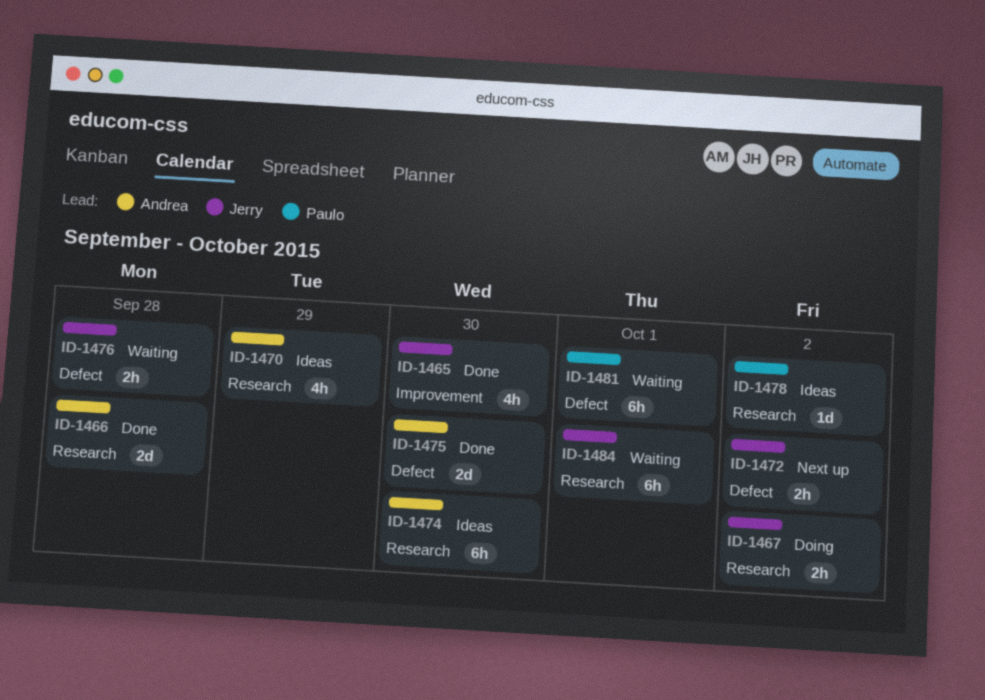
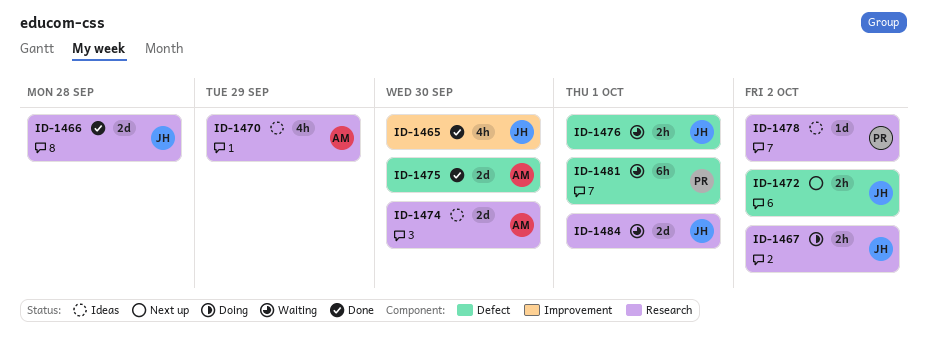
ID-1466, owner: Andrea -> Jerry
ID-1474, estimate: 6h -> 2d
ID-1476, due: Sep 28 -> Oct 1
ID-1484, estimate: 6h -> 2d

